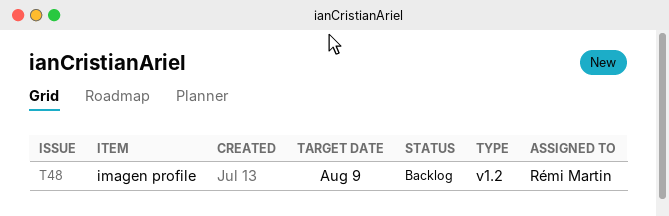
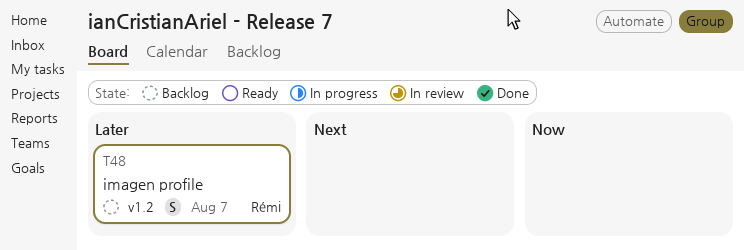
T48, due: Aug 9 -> Aug 7

